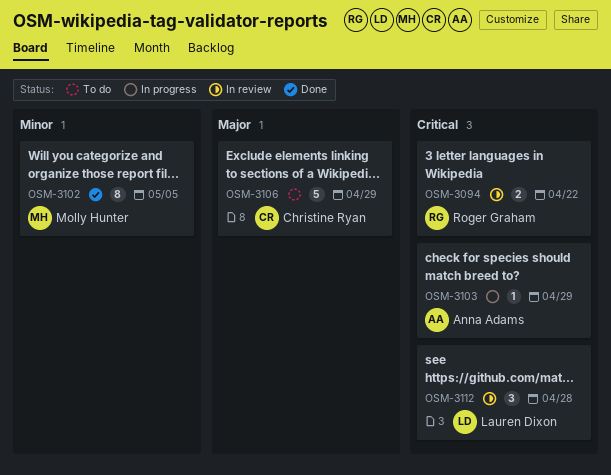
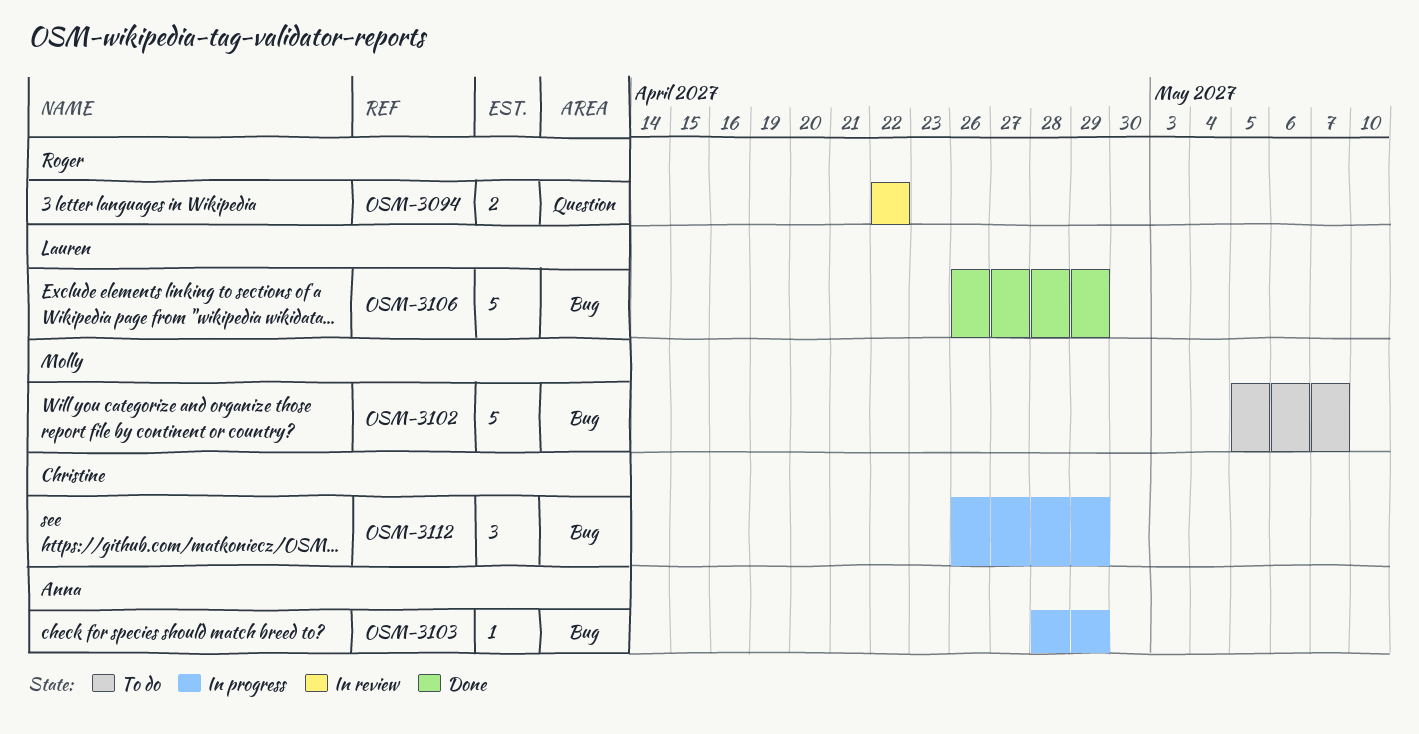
OSM-3102, status: Done -> To do
OSM-3102, estimate: 8 -> 5
OSM-3102, due: May 5 -> May 7
OSM-3106, status: To do -> Done
OSM-3106, owner: Christine Ryan -> Lauren Dixon
OSM-3112, status: In review -> In progress
OSM-3112, owner: Lauren Dixon -> Christine Ryan
OSM-3112, due: Apr 28 -> Apr 29

